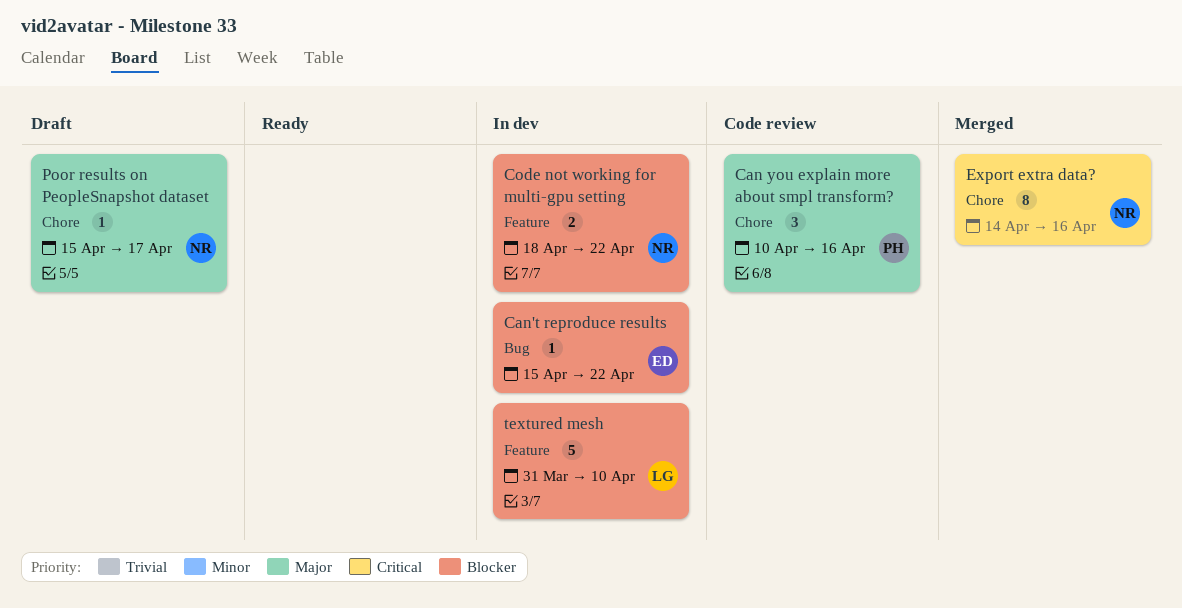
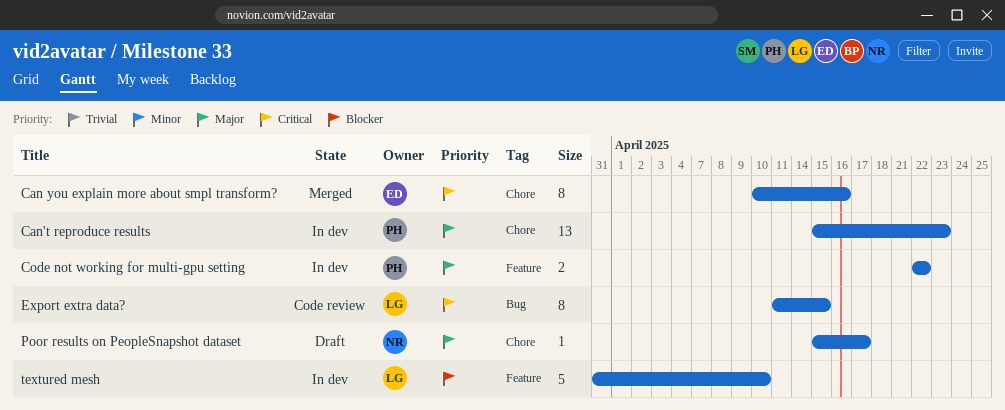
Can you explain more about smpl transform?, status: Code review -> Merged
Can you explain more about smpl transform?, owner: PH -> ED
Can you explain more about smpl transform?, priority: Major -> Critical
Can you explain more about smpl transform?, estimate: 3 -> 8
Can't reproduce results, owner: ED -> PH
Can't reproduce results, priority: Blocker -> Major
Can't reproduce results, label: Bug -> Chore
Can't reproduce results, estimate: 1 -> 13
Can't reproduce results, due: Apr 22 -> Apr 23
Code not working for multi-gpu setting, owner: NR -> PH
Code not working for multi-gpu setting, priority: Blocker -> Major
Code not working for multi-gpu setting, start: Apr 18 -> Apr 22
Export extra data?, status: Merged -> Code review
Export extra data?, owner: NR -> LG
Export extra data?, label: Chore -> Bug
Export extra data?, start: Apr 14 -> Apr 11
Export extra data?, due: Apr 16 -> Apr 15

